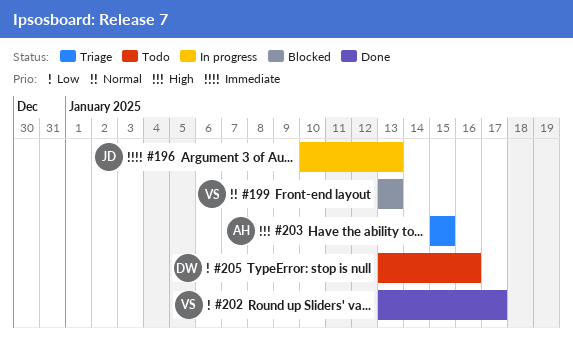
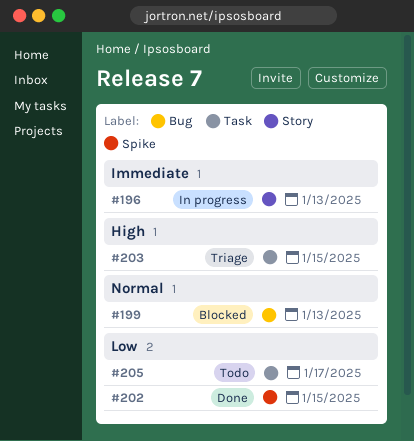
#202, due: Jan 17 -> Jan 15
#205, due: Jan 16 -> Jan 17

